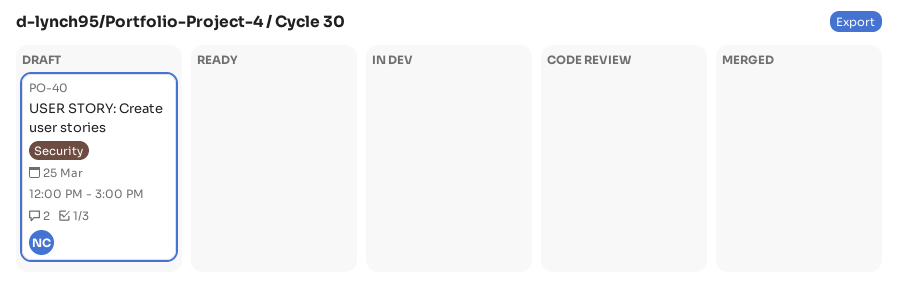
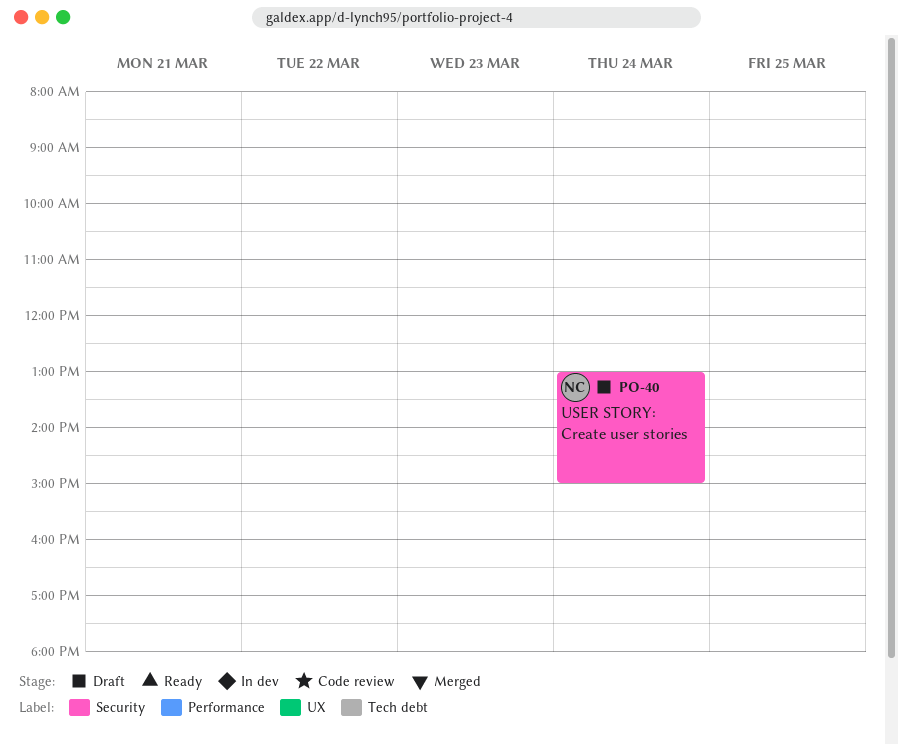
PO-40, day: Mar 25 -> Mar 24
PO-40, begins: 12:00 -> 13:00

